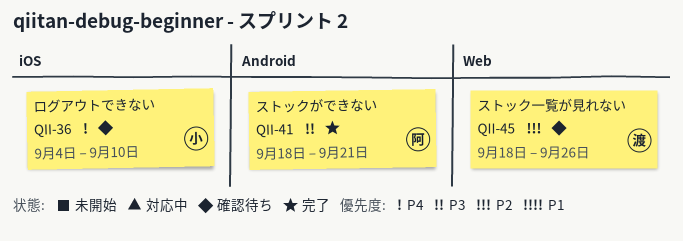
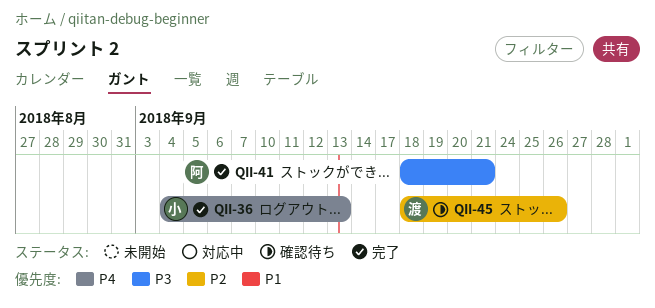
QII-36, status: 確認待ち -> 完了
QII-36, due: Sep 10 -> Sep 13

